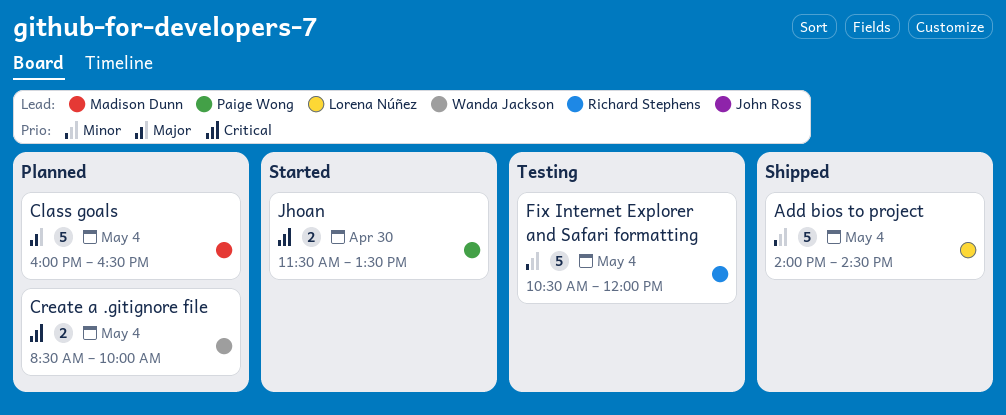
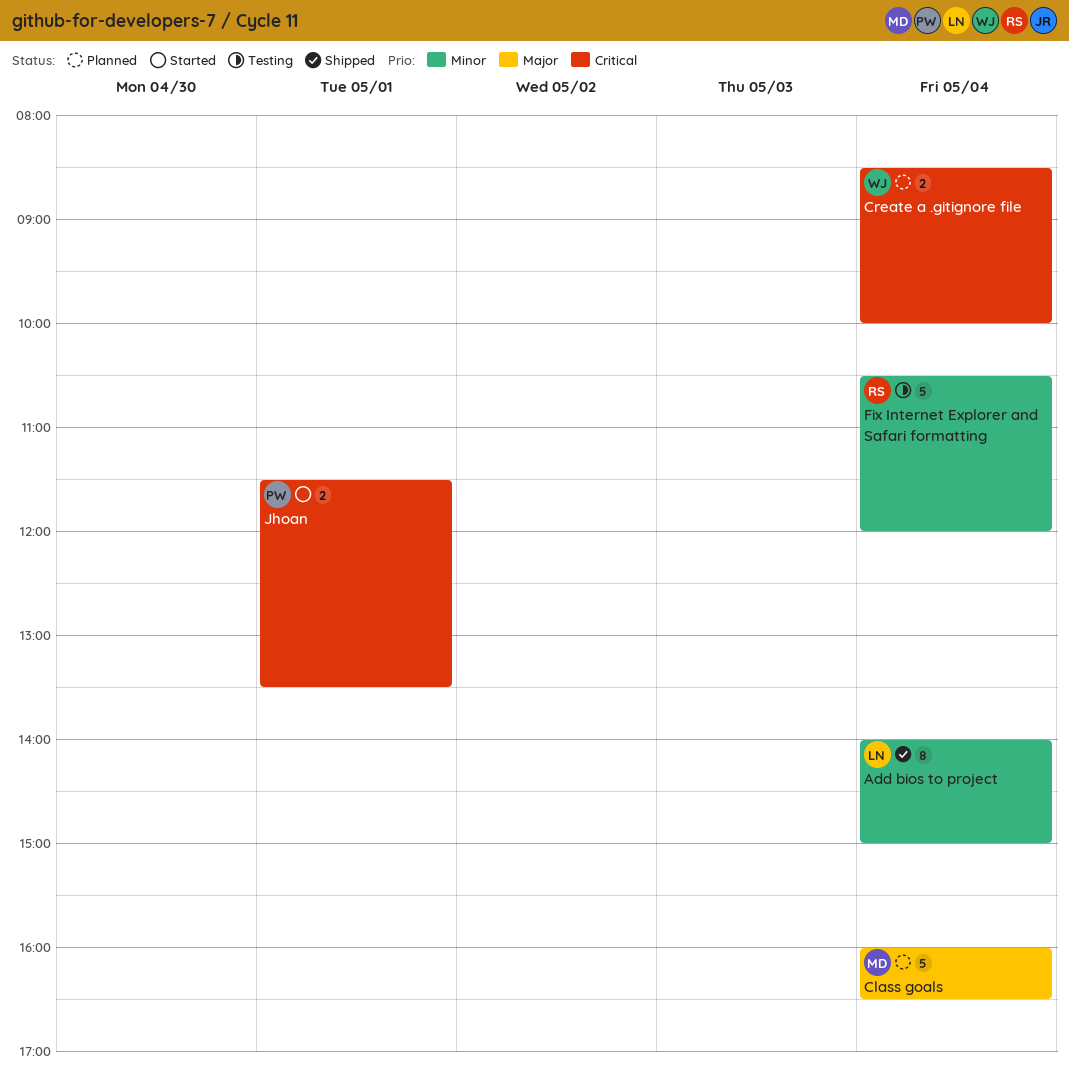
Add bios to project, estimate: 5 -> 8
Add bios to project, ends: 14:30 -> 15:00
Jhoan, day: Apr 30 -> May 1

